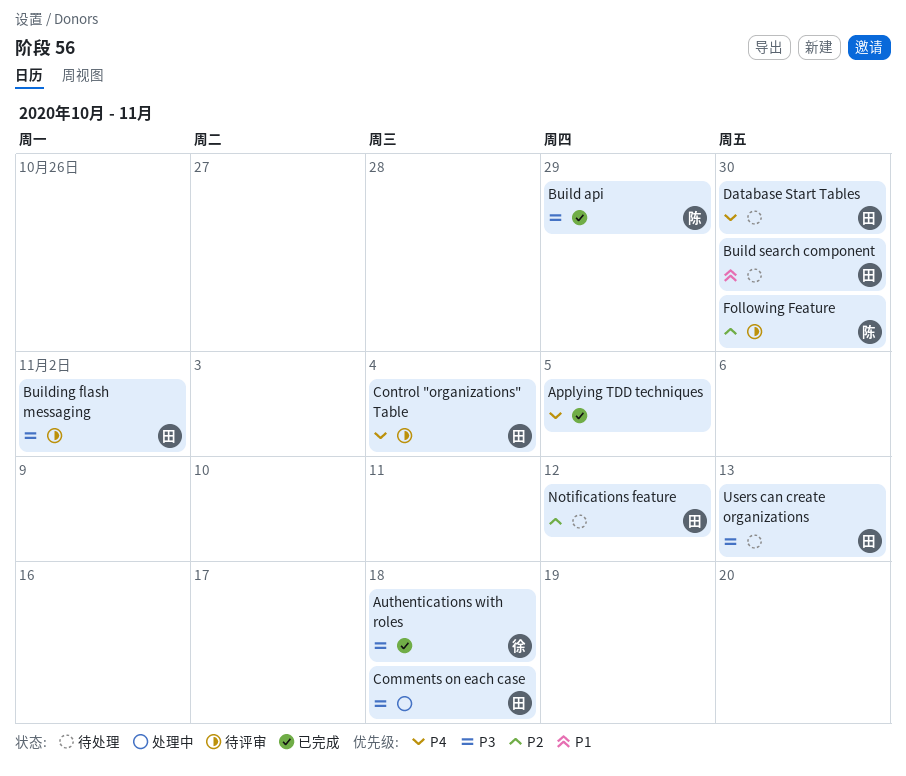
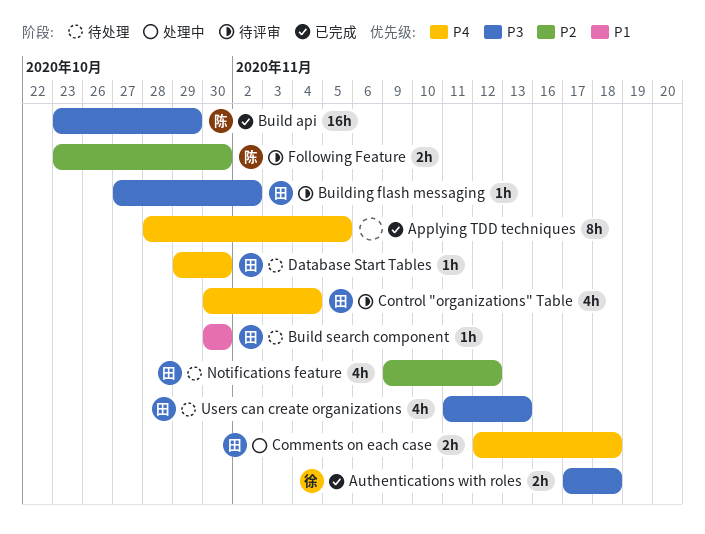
Comments on each case, priority: P3 -> P4

